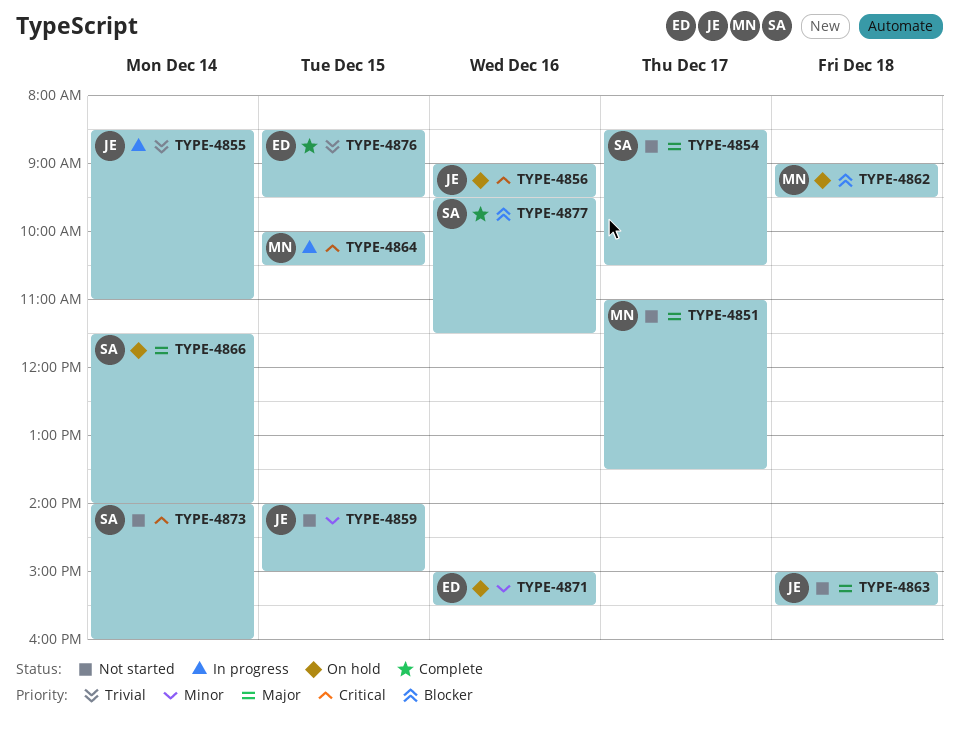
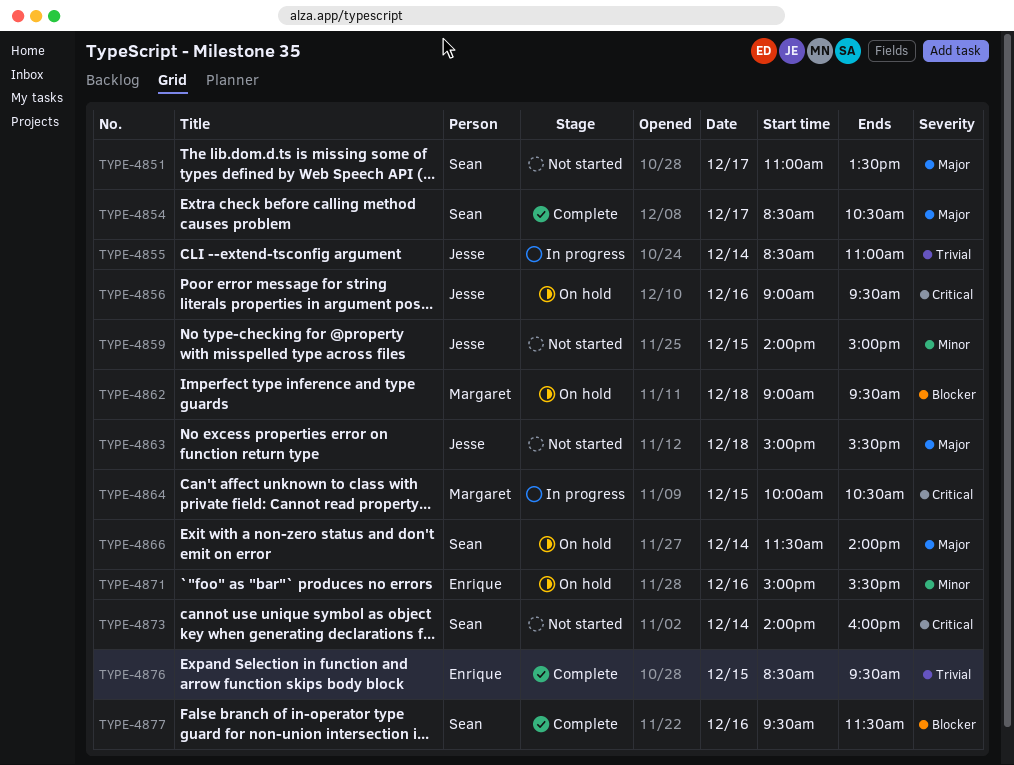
TYPE-4851, owner: Margaret -> Sean
TYPE-4854, status: Not started -> Complete

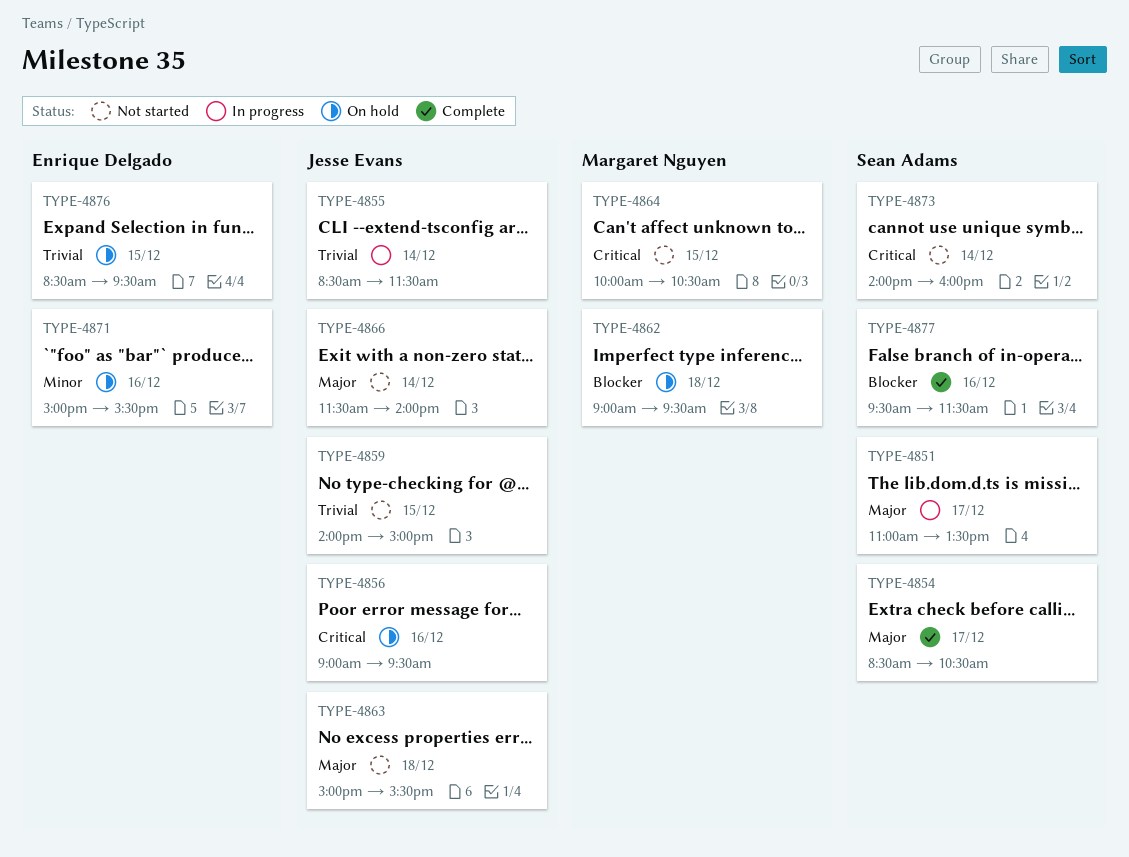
TYPE-4851, status: Not started -> In progress
TYPE-4855, ends: 11:00 -> 11:30
TYPE-4859, priority: Minor -> Trivial
TYPE-4864, status: In progress -> Not started
TYPE-4866, status: On hold -> Not started
TYPE-4866, owner: Sean Adams -> Jesse Evans
TYPE-4876, status: Complete -> On hold

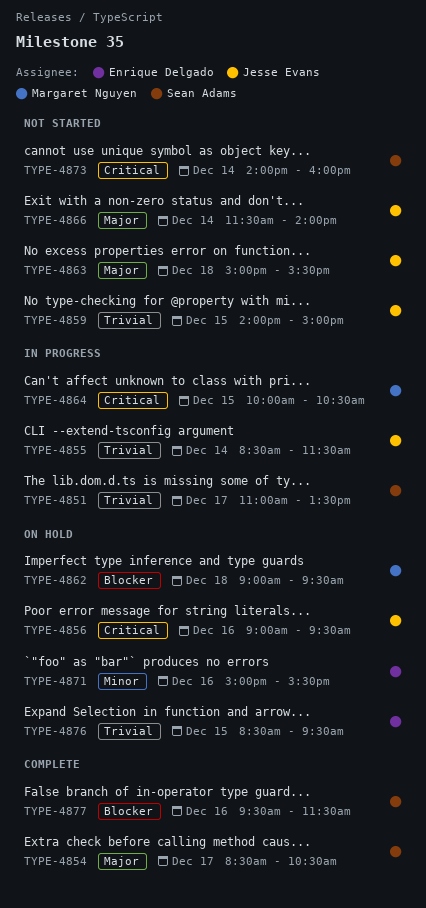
TYPE-4851, priority: Major -> Trivial
TYPE-4864, status: Not started -> In progress

